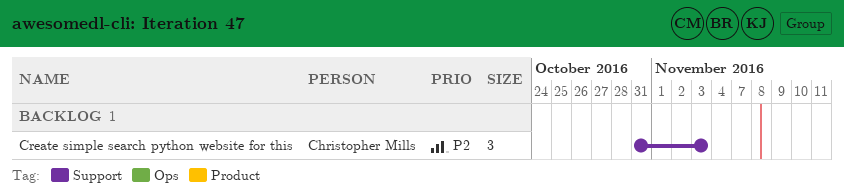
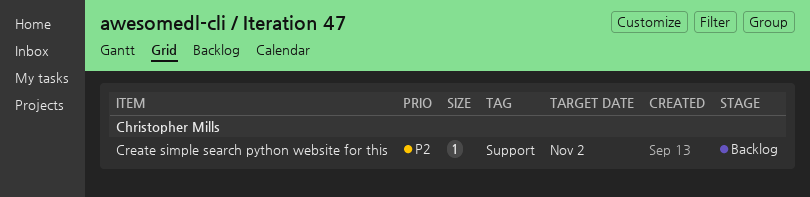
Create simple search python website for this, estimate: 3 -> 1
Create simple search python website for this, due: Nov 3 -> Nov 2

